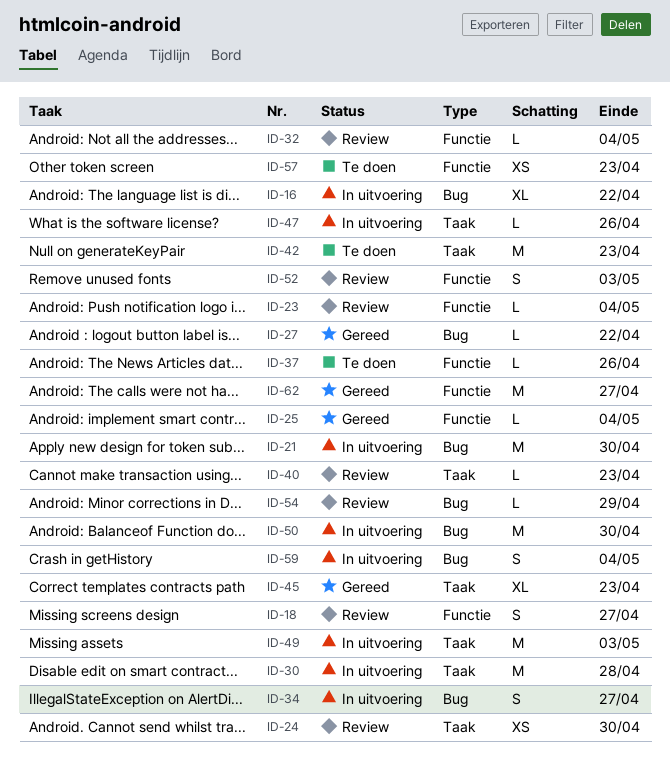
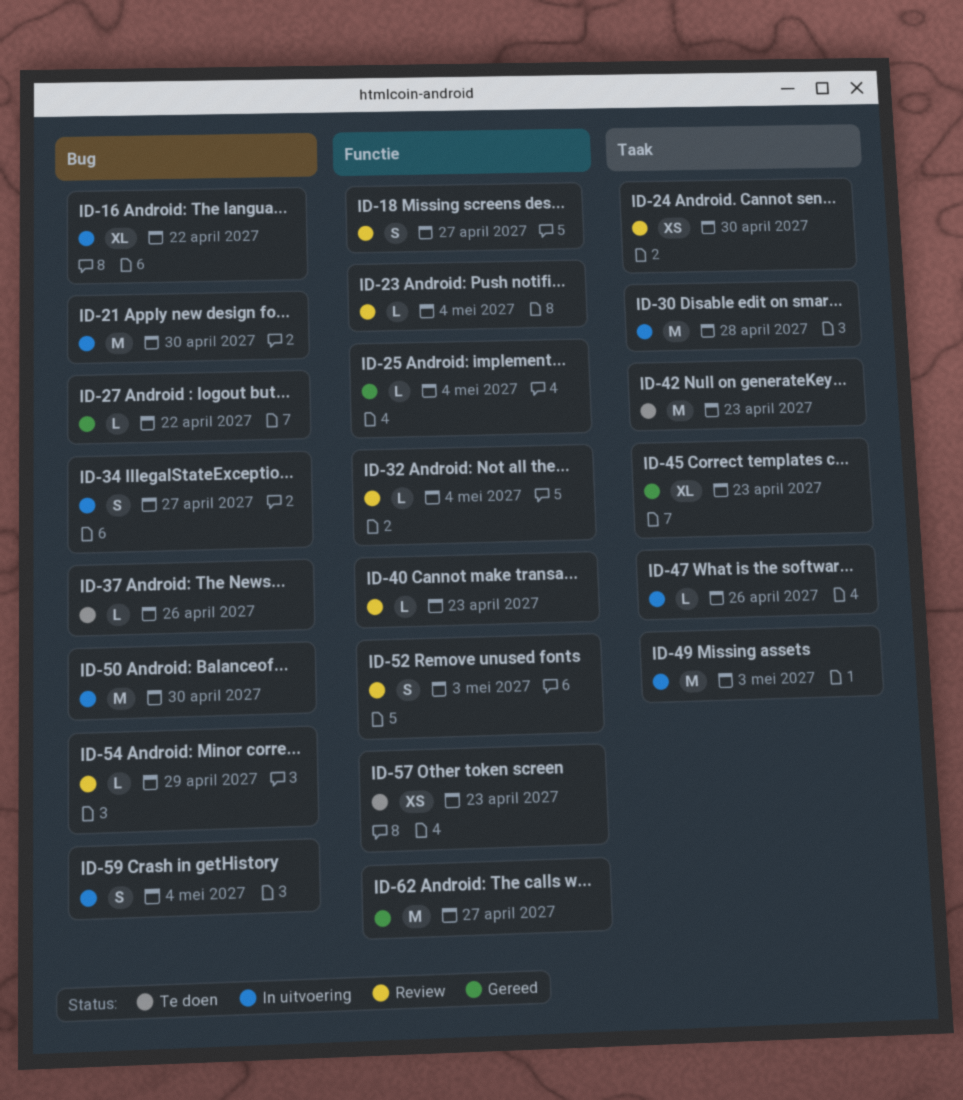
ID-37, label: Functie -> Bug
ID-40, label: Taak -> Functie

